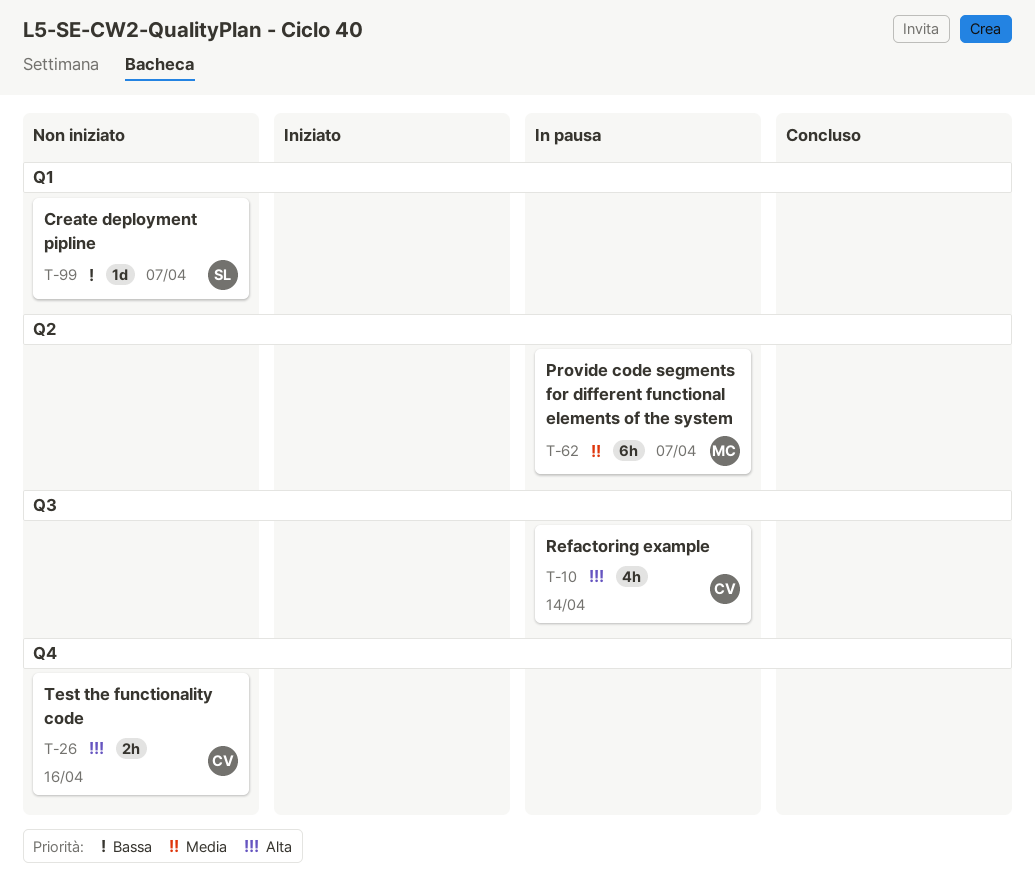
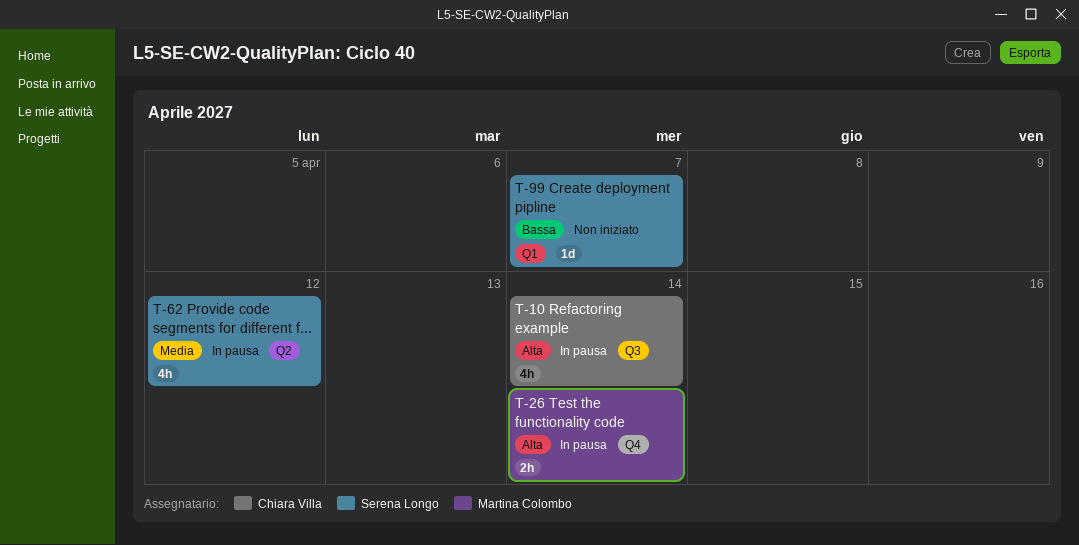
T-26, status: Non iniziato -> In pausa
T-26, owner: Chiara Villa -> Martina Colombo
T-26, due: Apr 16 -> Apr 14
T-62, owner: Martina Colombo -> Serena Longo
T-62, estimate: 6h -> 4h
T-62, due: Apr 7 -> Apr 12

